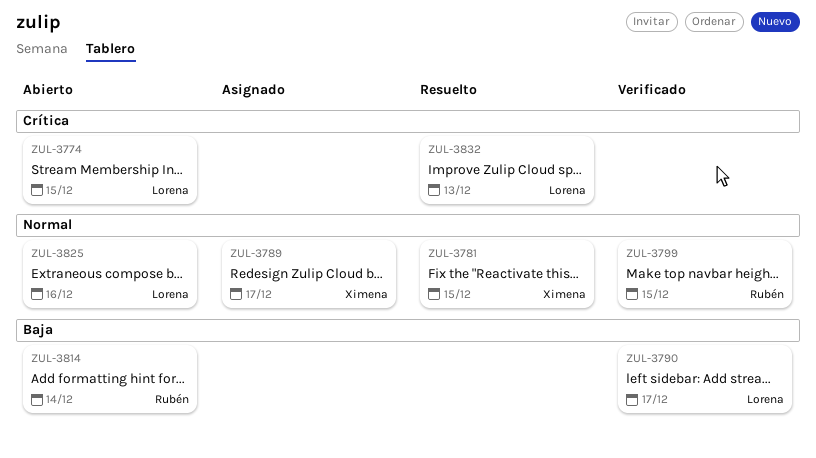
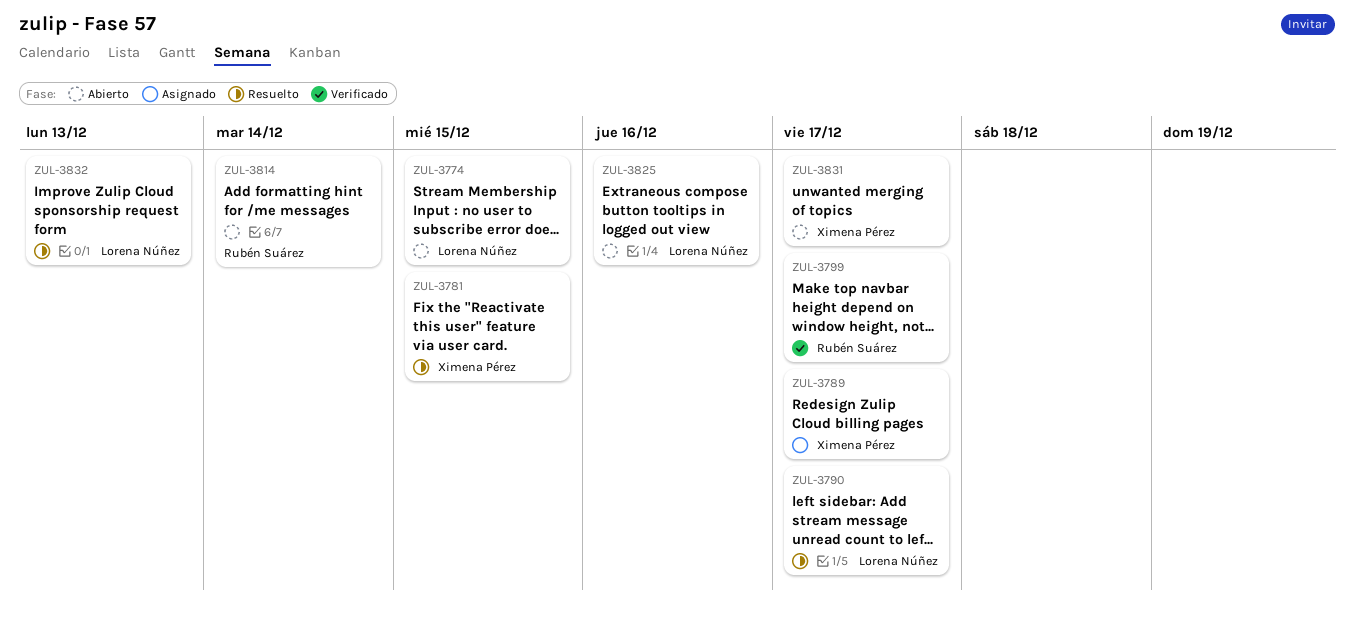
ZUL-3790, status: Verificado -> Resuelto
ZUL-3799, due: Dec 15 -> Dec 17
ZUL-3831: none -> present

